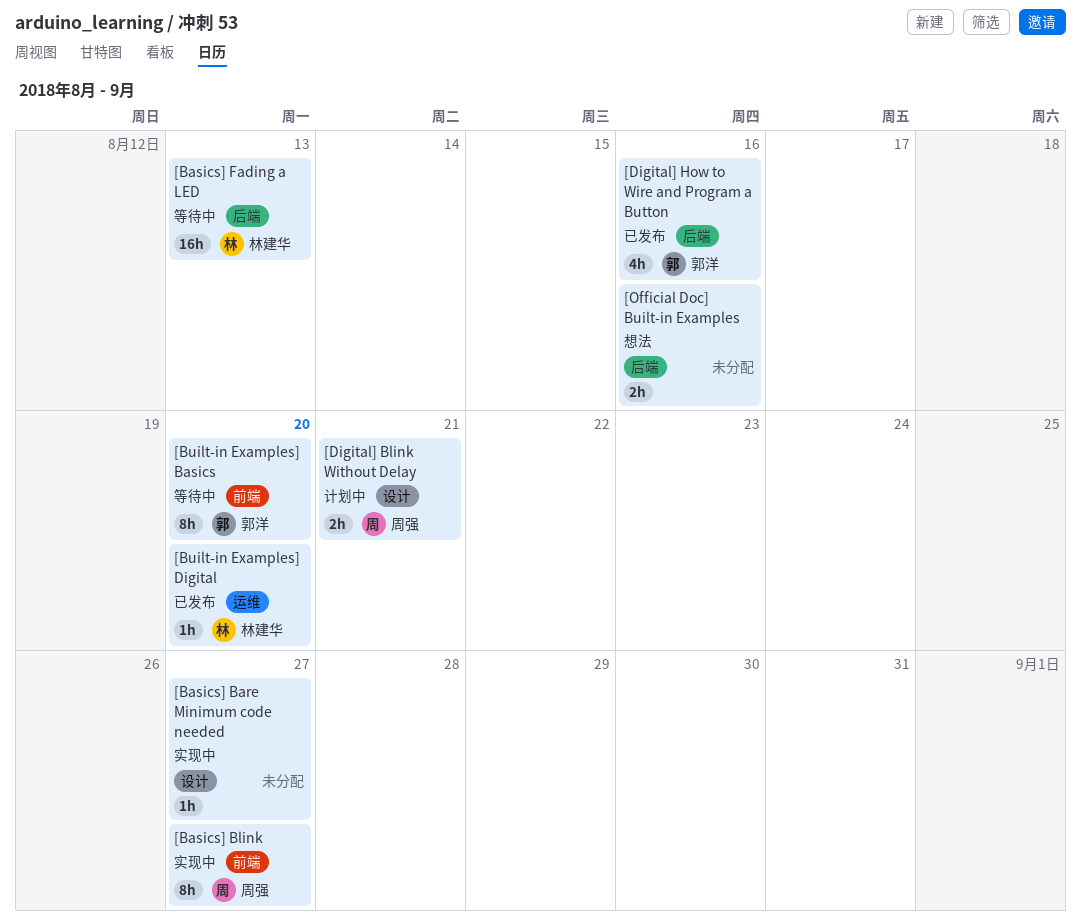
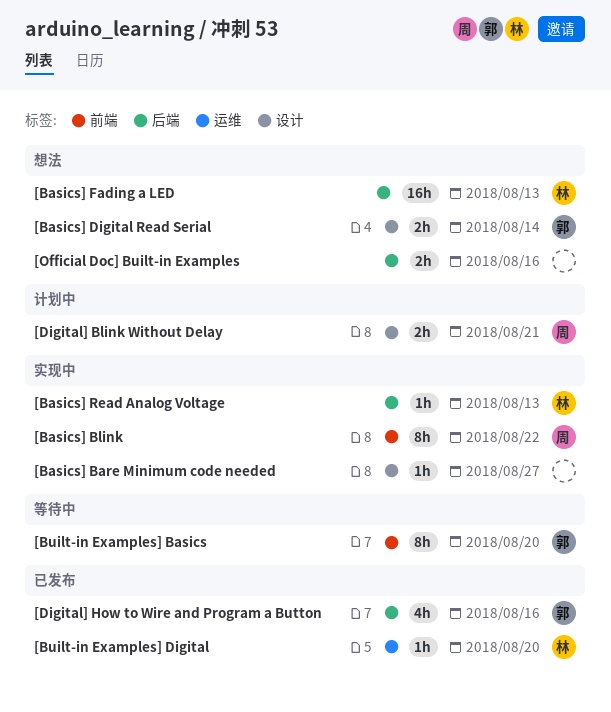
[Basics] Blink, due: Aug 27 -> Aug 22
[Basics] Digital Read Serial: none -> present
[Basics] Fading a LED, status: 等待中 -> 想法
[Basics] Read Analog Voltage: none -> present

